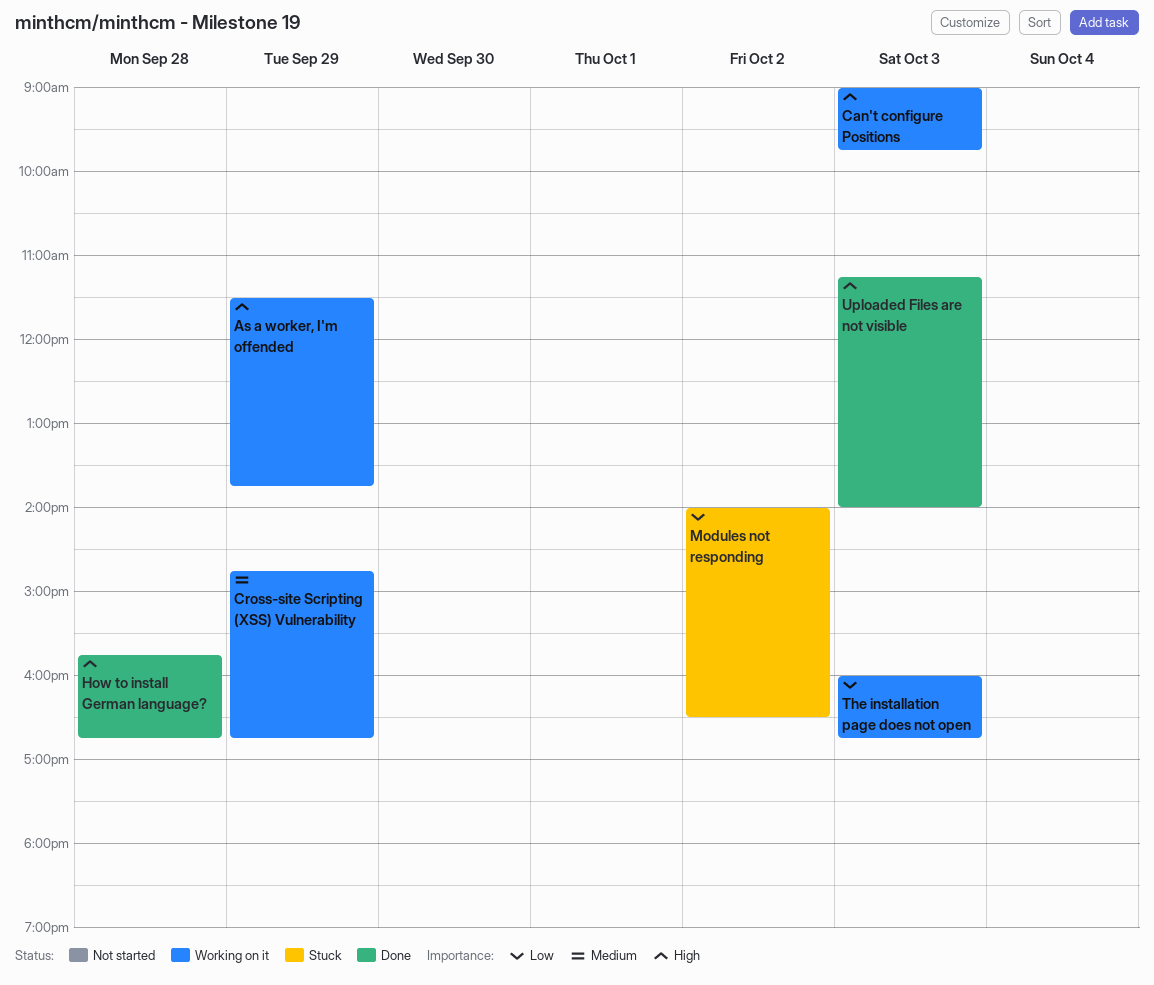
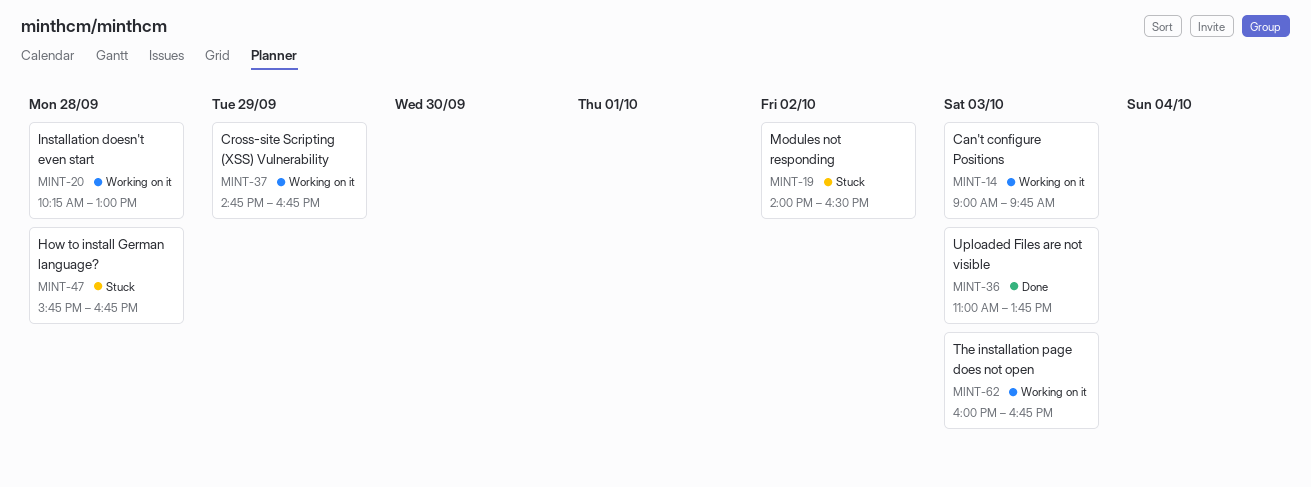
As a worker, I'm offended: present -> none
How to install German language?, status: Done -> Stuck
Installation doesn't even start: none -> present
Uploaded Files are not visible, begins: 11:15 -> 11:00
Uploaded Files are not visible, ends: 14:00 -> 13:45

